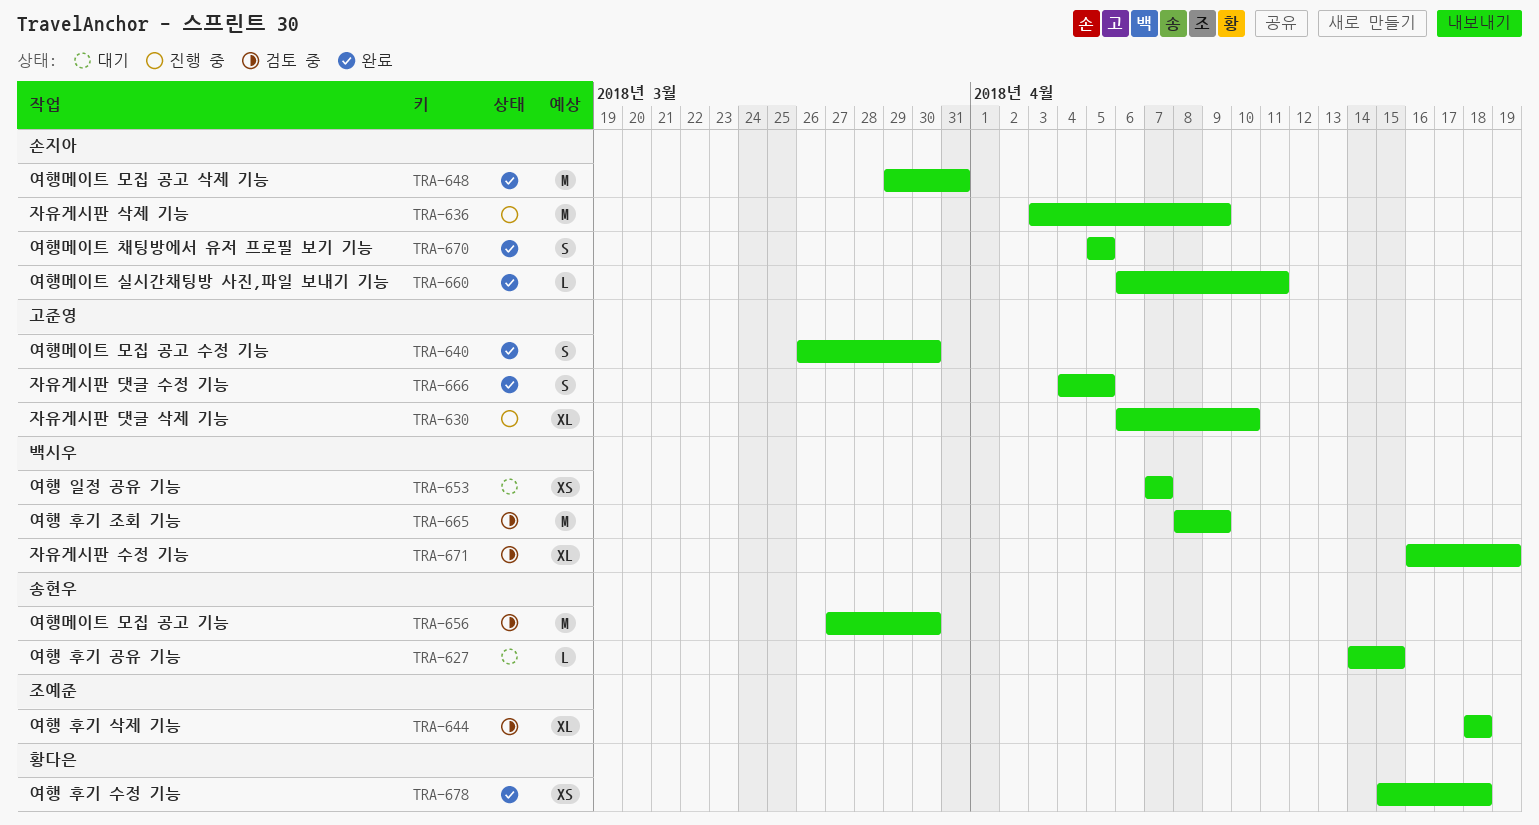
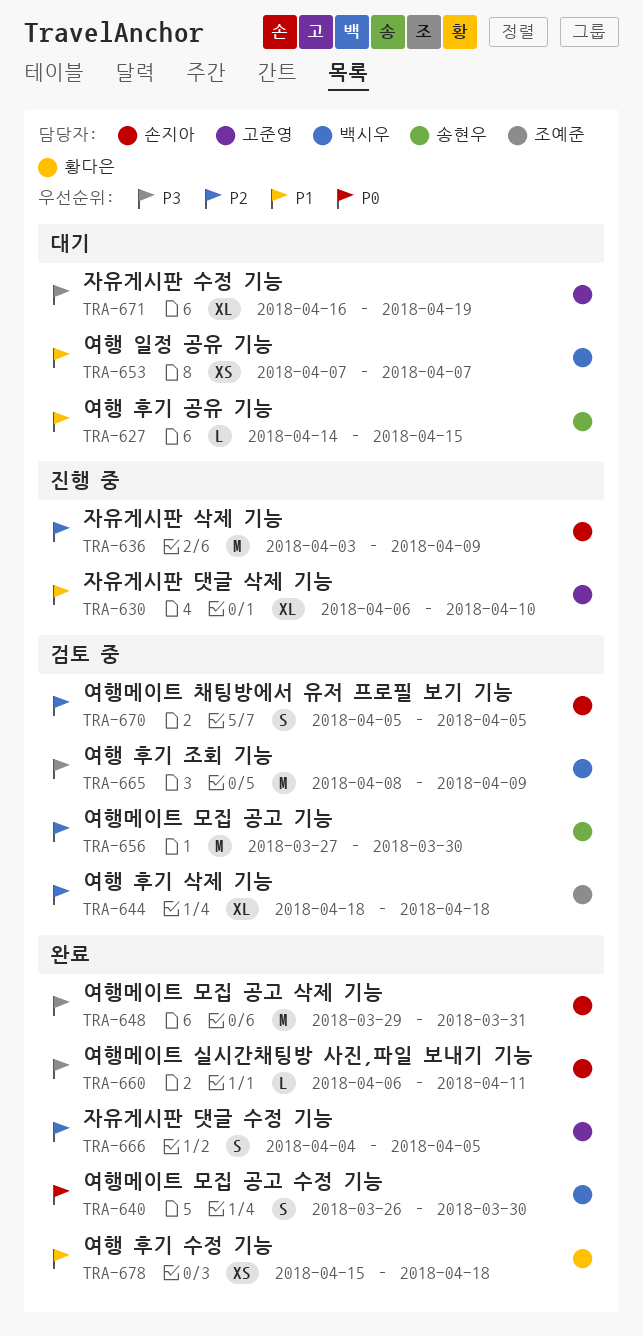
TRA-640, owner: 고준영 -> 백시우
TRA-670, status: 완료 -> 검토 중
TRA-671, status: 검토 중 -> 대기
TRA-671, owner: 백시우 -> 고준영

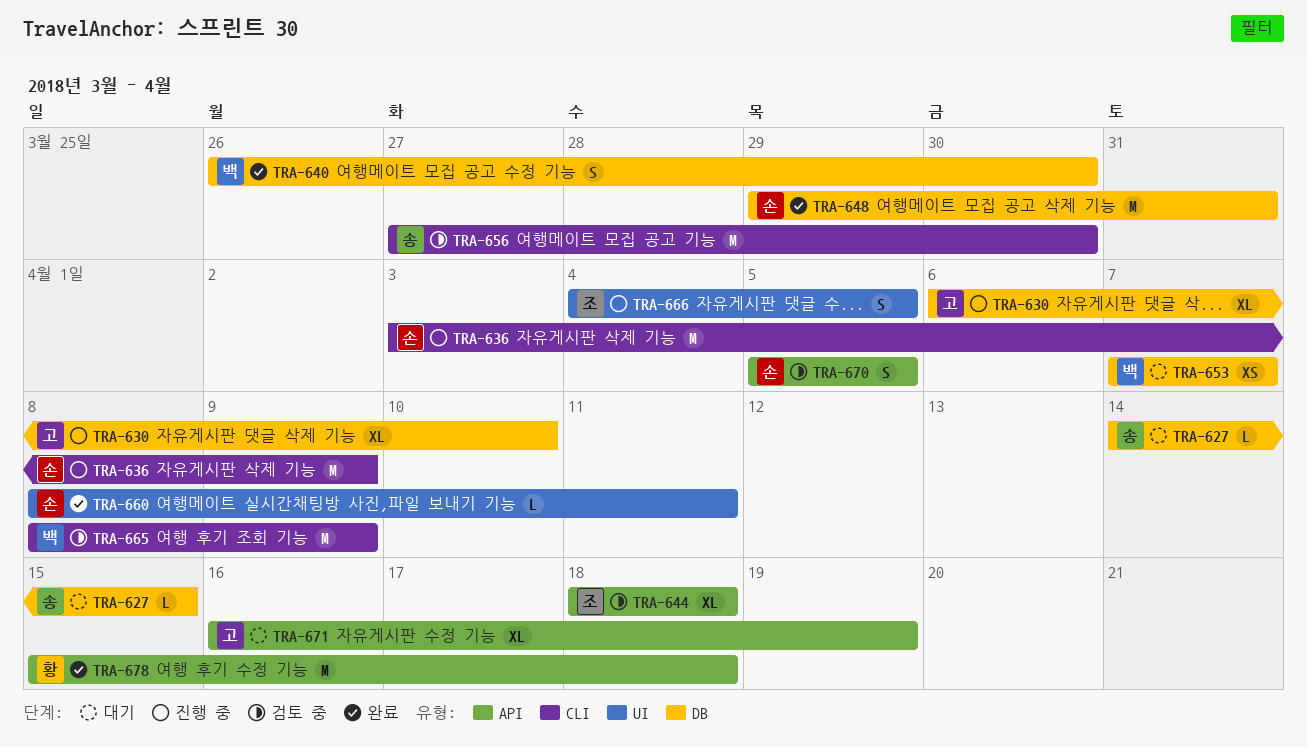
TRA-660, start: Apr 6 -> Apr 8
TRA-666, status: 완료 -> 진행 중
TRA-666, owner: 고준영 -> 조예준
TRA-678, estimate: XS -> M

